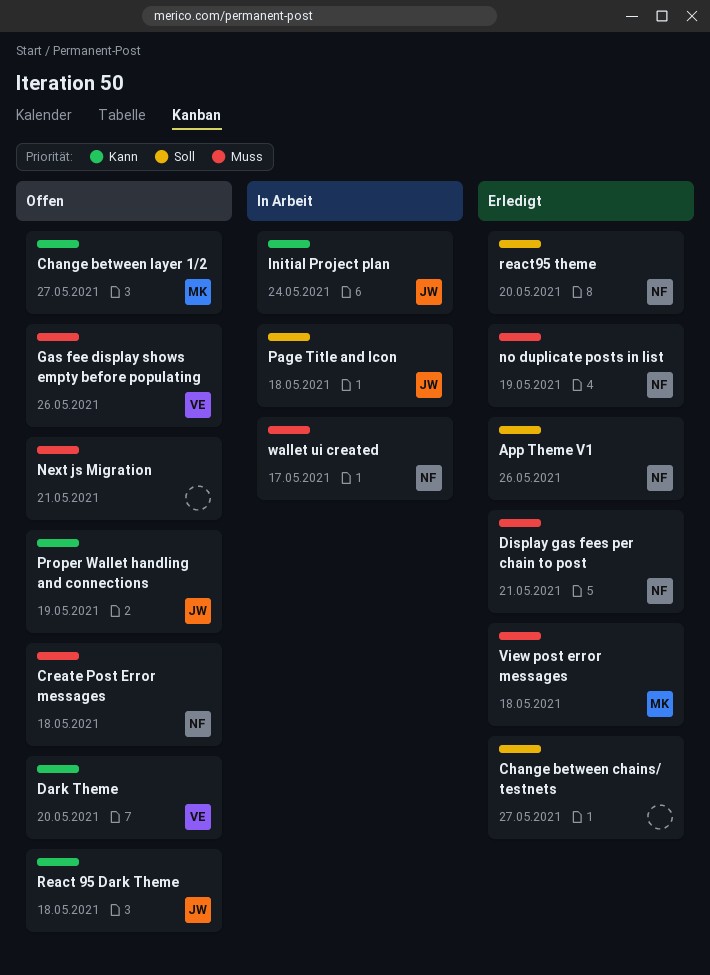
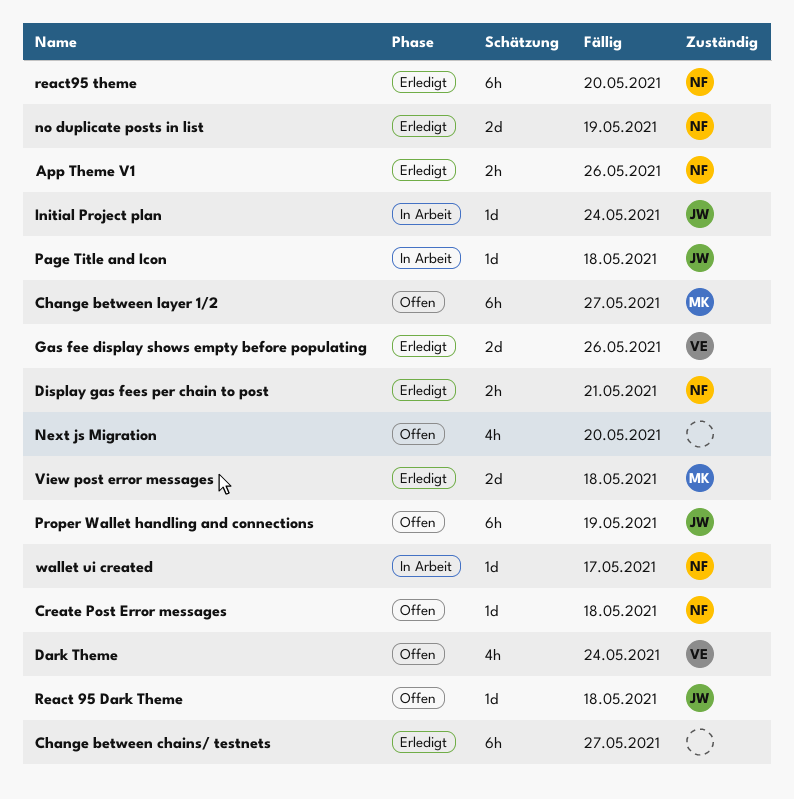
Dark Theme, due: May 20 -> May 24
Gas fee display shows empty before populating, status: Offen -> Erledigt
Next js Migration, due: May 21 -> May 20

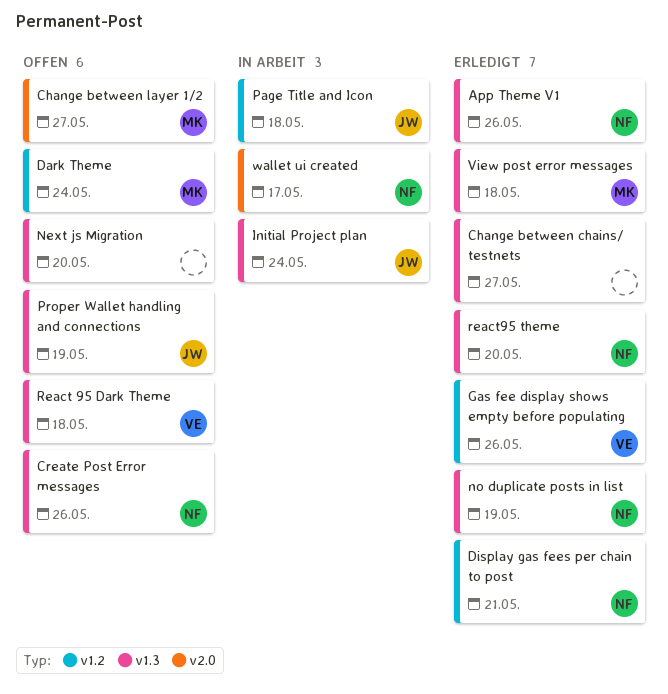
Create Post Error messages, due: May 18 -> May 26
Dark Theme, owner: VE -> MK
React 95 Dark Theme, owner: JW -> VE

